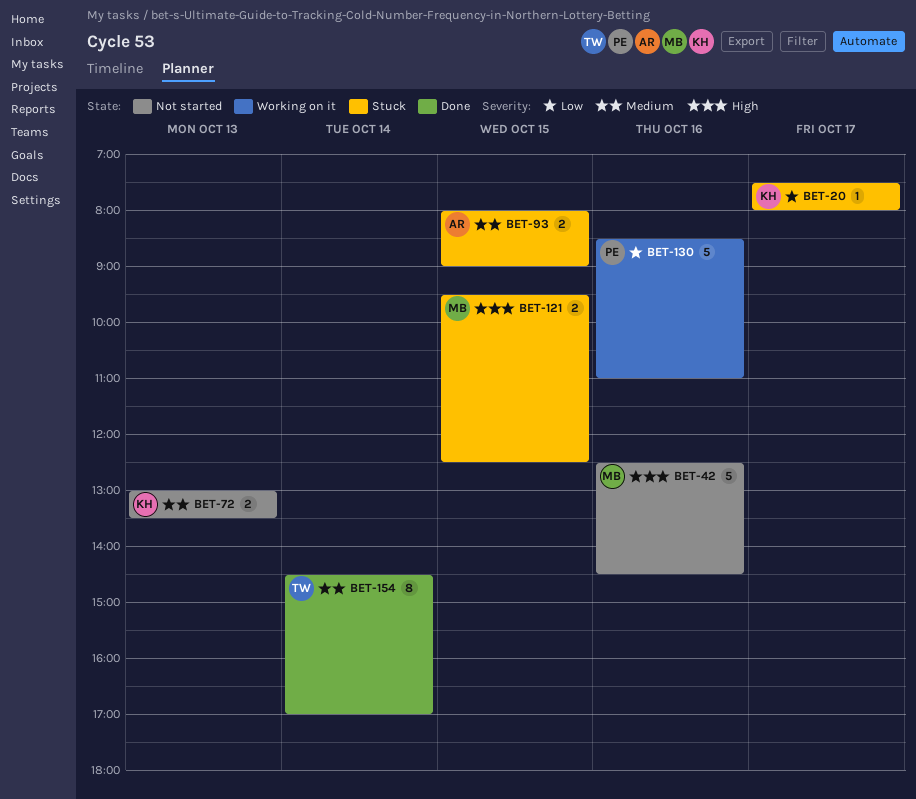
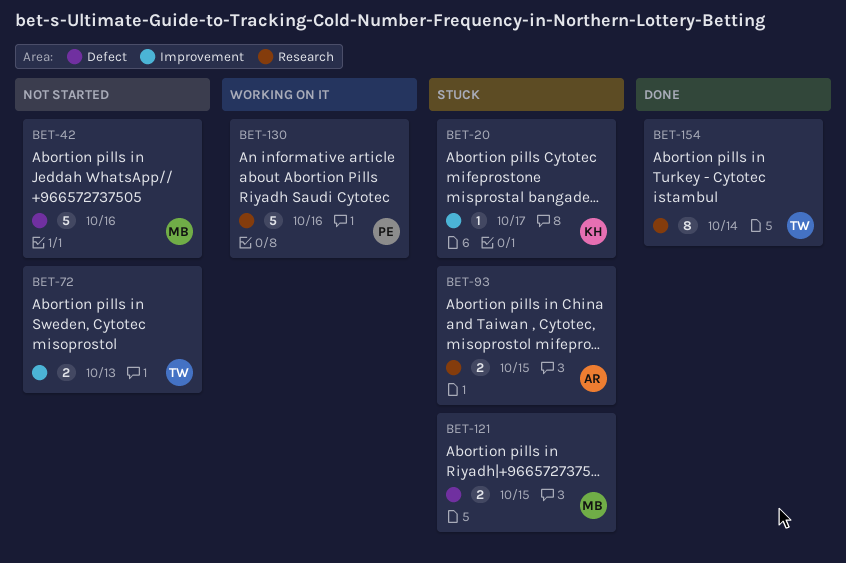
BET-72, owner: KH -> TW

